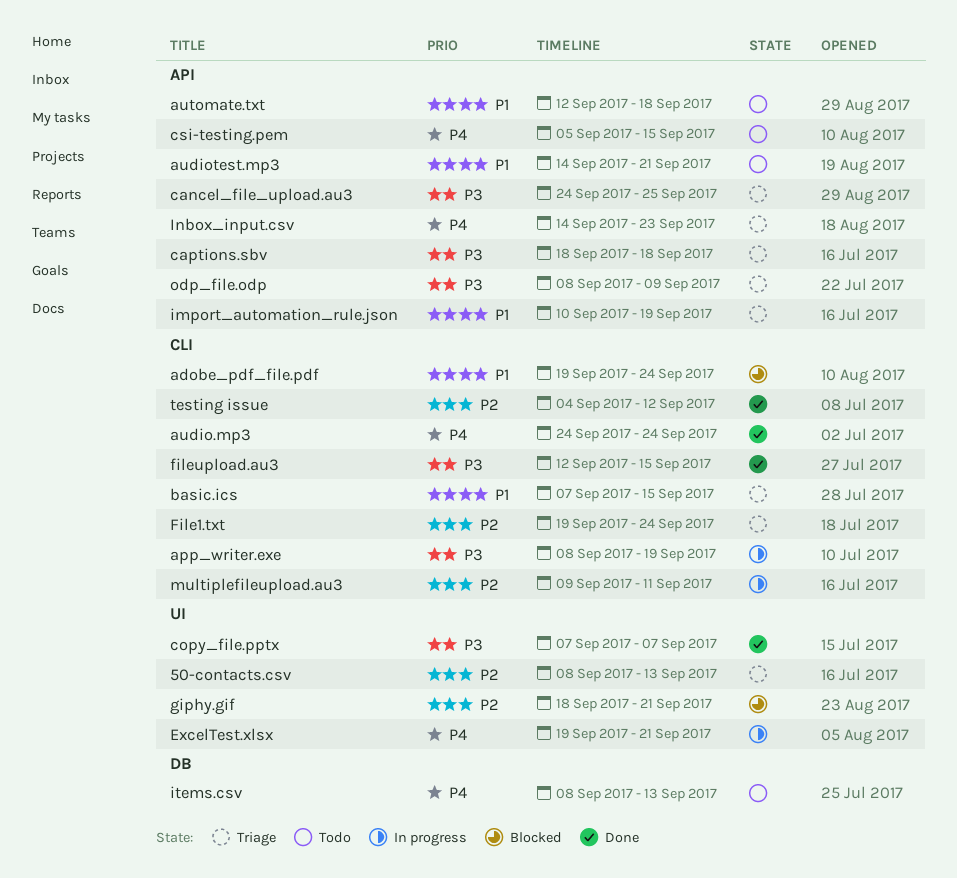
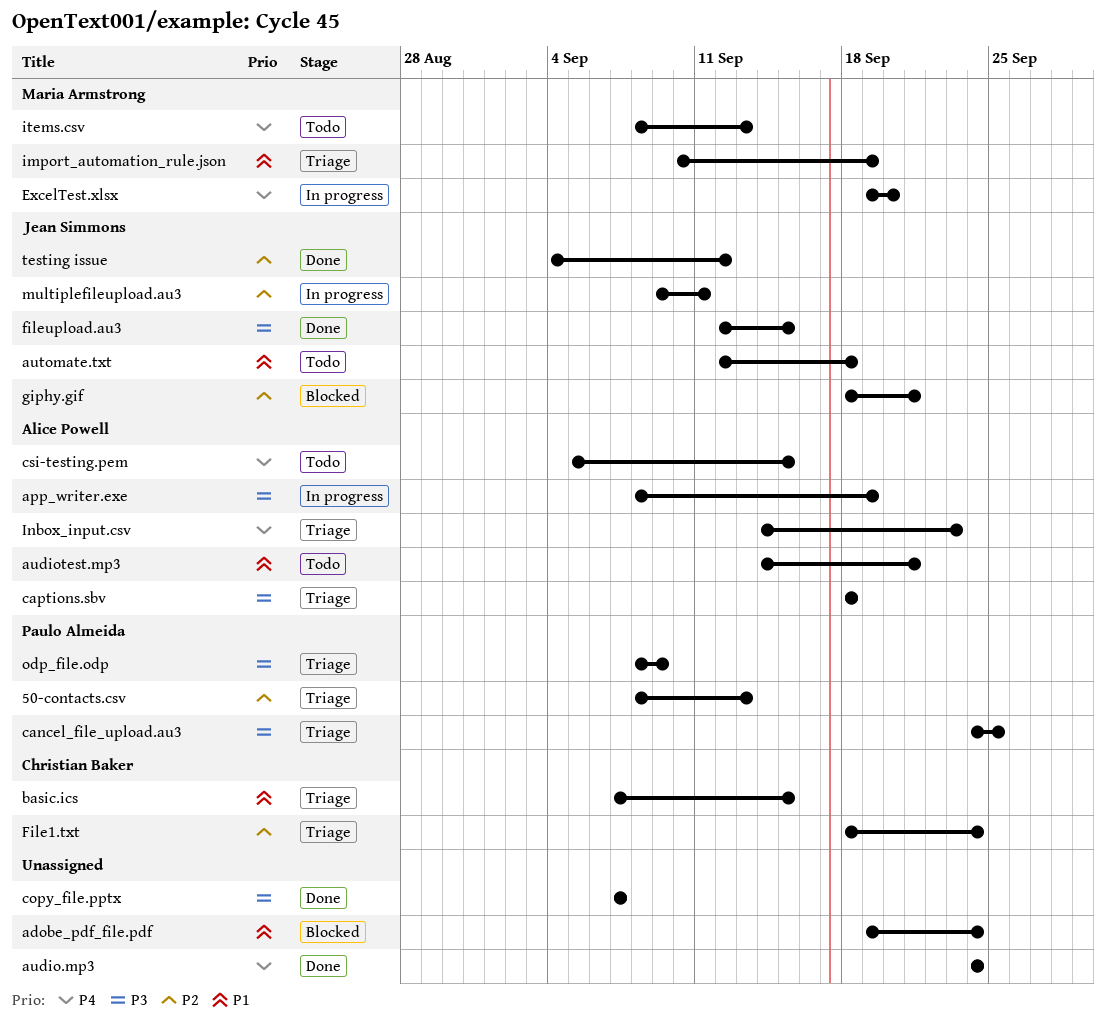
ExcelTest.xlsx, due: Sep 21 -> Sep 20
File1.txt, start: Sep 19 -> Sep 18

